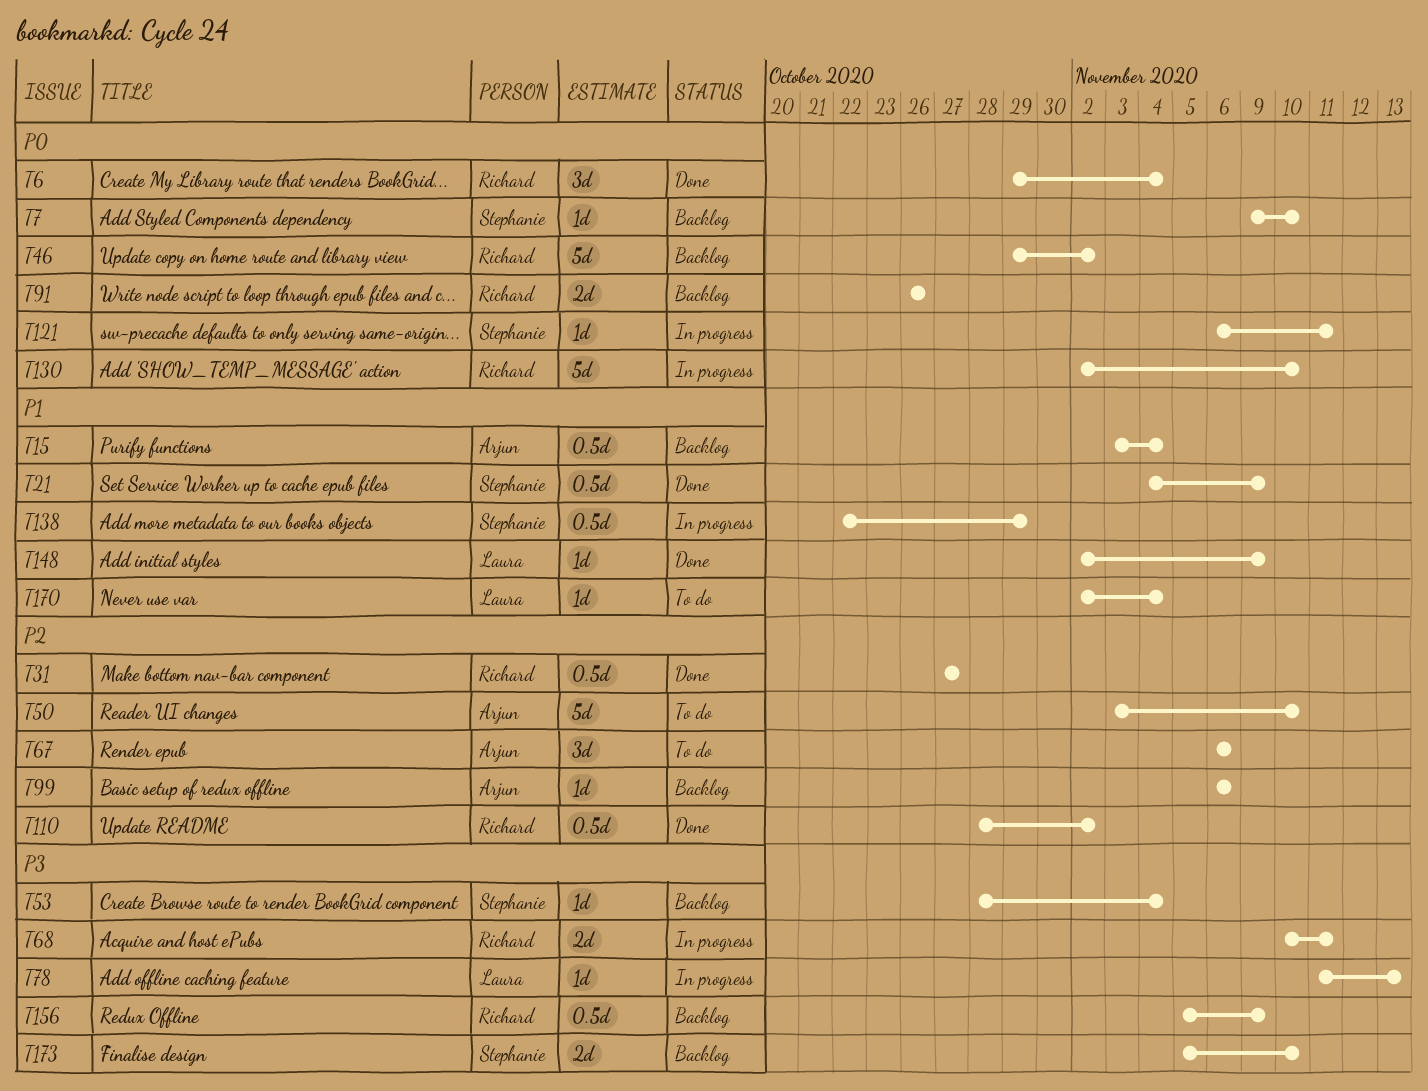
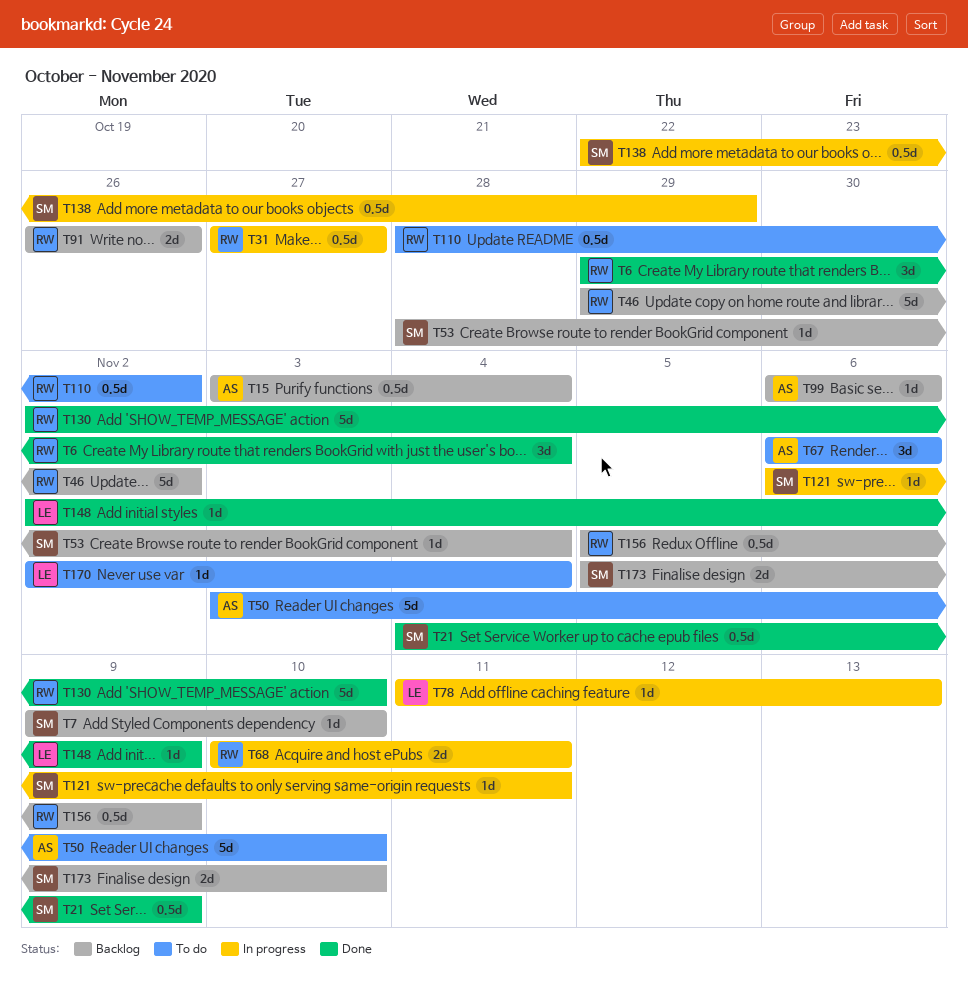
T31, status: Done -> In progress
T110, status: Done -> To do
T130, status: In progress -> Done

